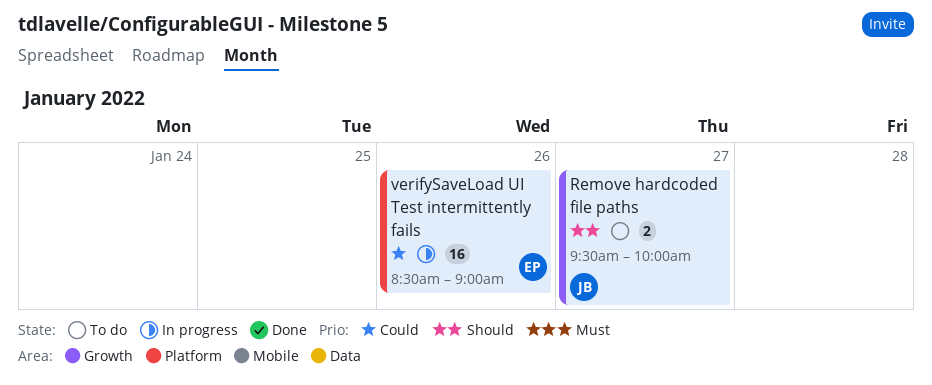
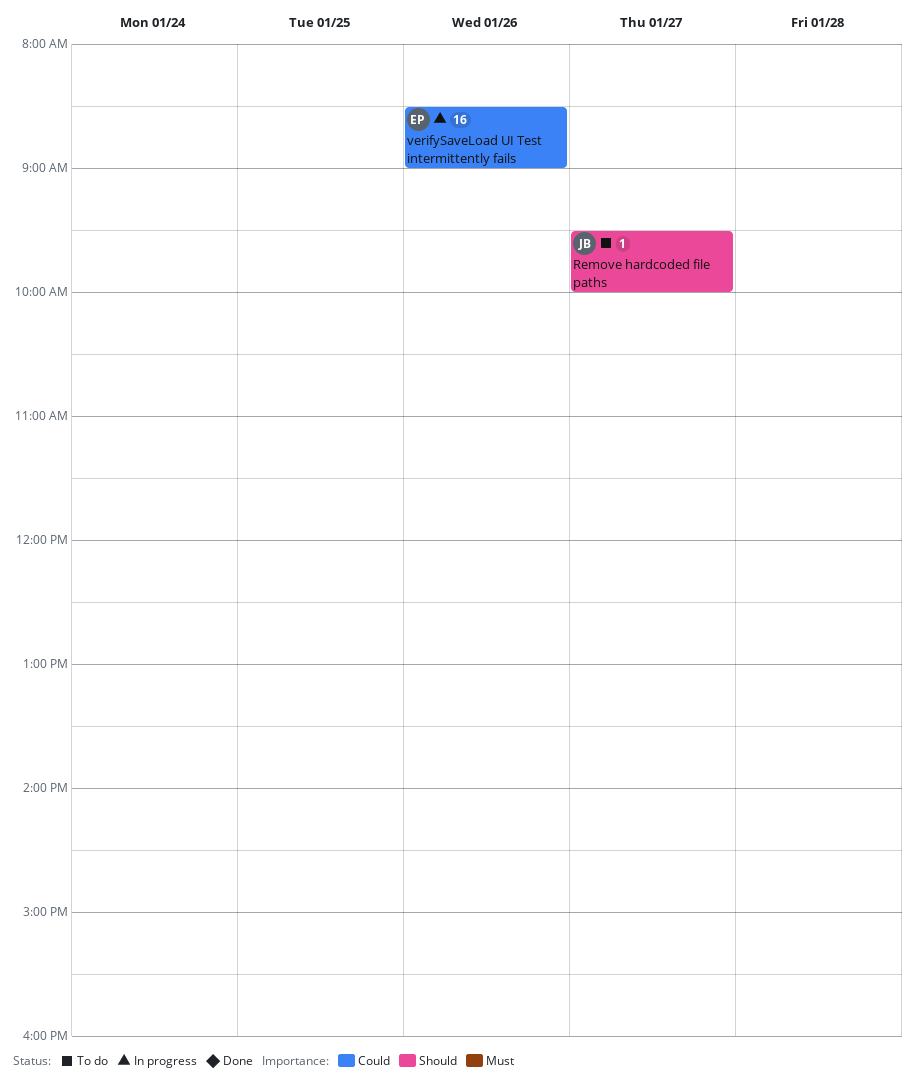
Remove hardcoded file paths, estimate: 2 -> 1

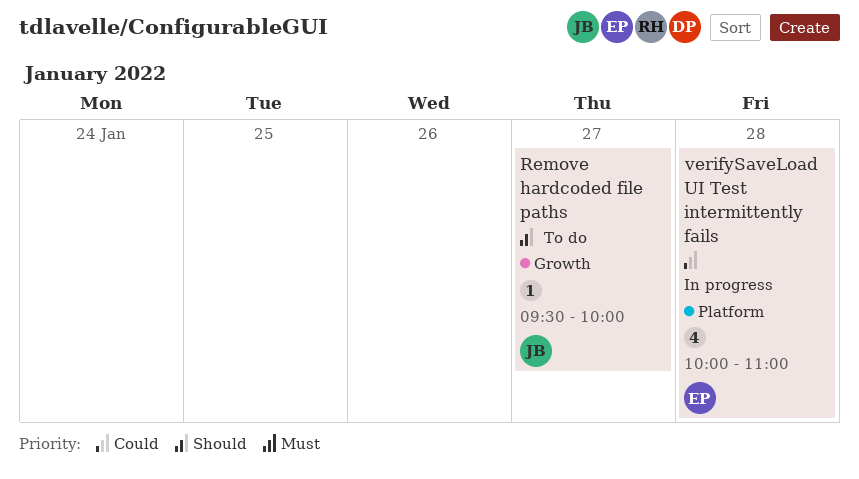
verifySaveLoad UI Test intermittently fails, estimate: 16 -> 4
verifySaveLoad UI Test intermittently fails, day: Jan 26 -> Jan 28
verifySaveLoad UI Test intermittently fails, begins: 08:30 -> 10:00
verifySaveLoad UI Test intermittently fails, ends: 09:00 -> 11:00

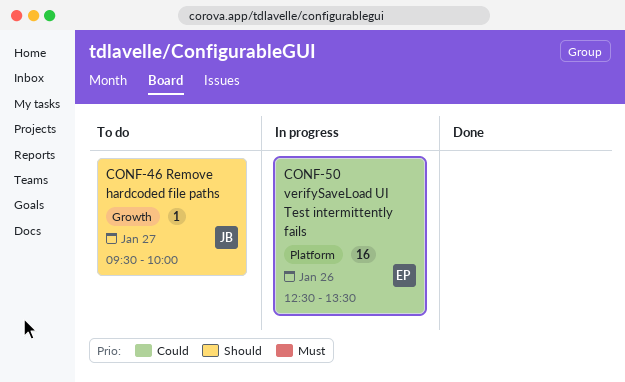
verifySaveLoad UI Test intermittently fails, estimate: 4 -> 16
verifySaveLoad UI Test intermittently fails, day: Jan 28 -> Jan 26
verifySaveLoad UI Test intermittently fails, begins: 10:00 -> 12:30
verifySaveLoad UI Test intermittently fails, ends: 11:00 -> 13:30

